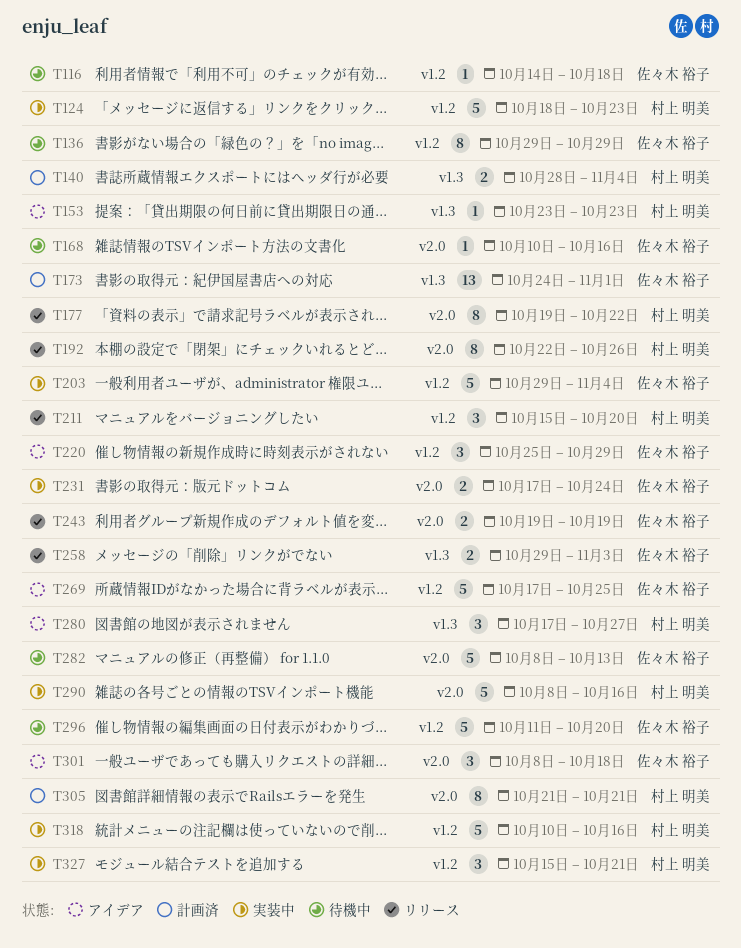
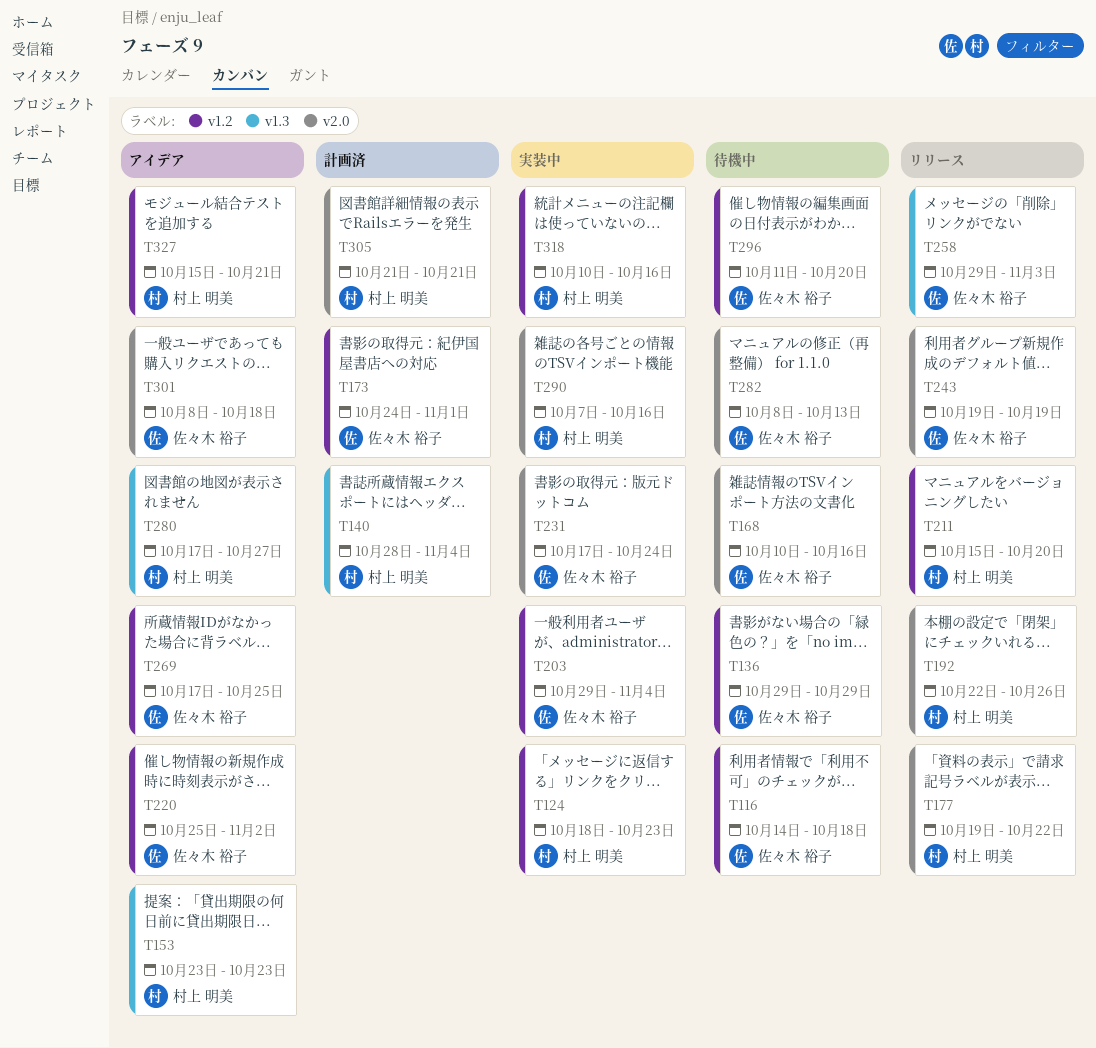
T173, label: v1.3 -> v1.2
T220, due: Oct 29 -> Nov 2
T290, start: Oct 8 -> Oct 7
T327, status: 実装中 -> アイデア

